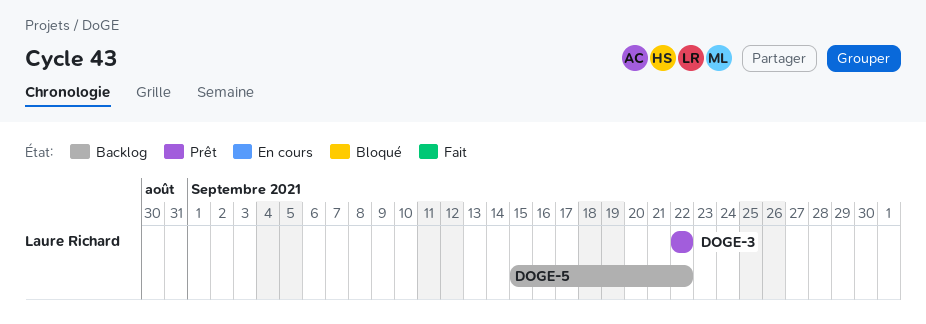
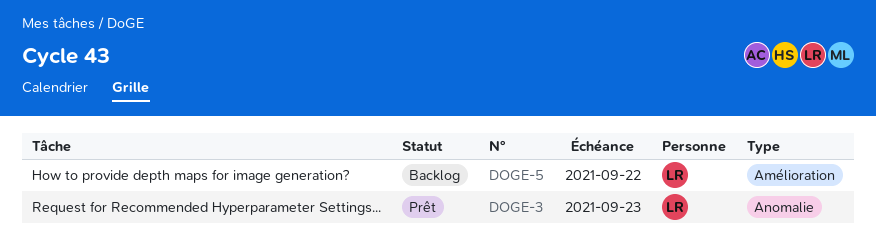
DOGE-3, due: Sep 22 -> Sep 23

